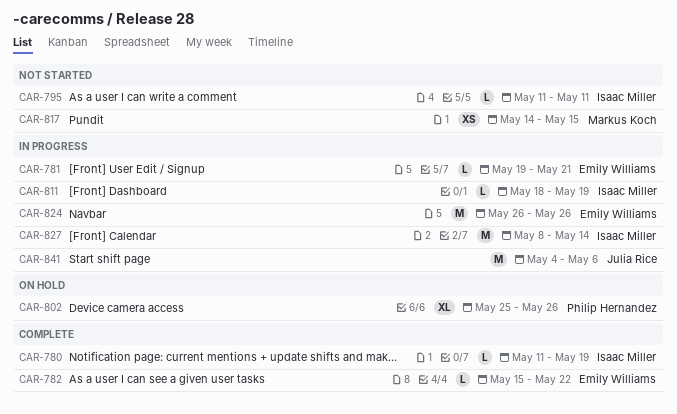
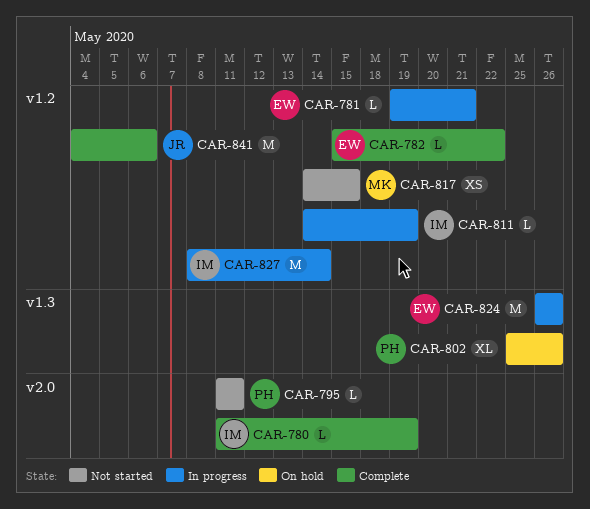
CAR-795, owner: Isaac Miller -> Philip Hernandez
CAR-811, start: May 18 -> May 14
CAR-841, status: In progress -> Complete

